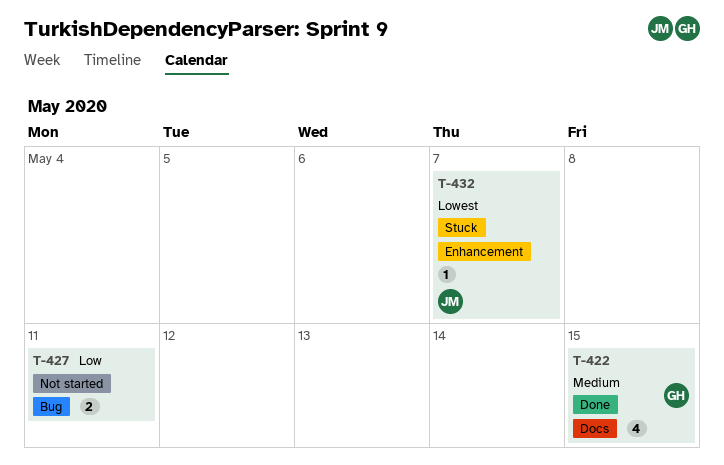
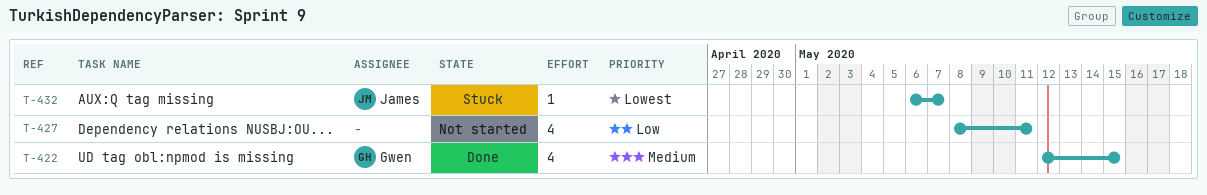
T-427, estimate: 2 -> 4

